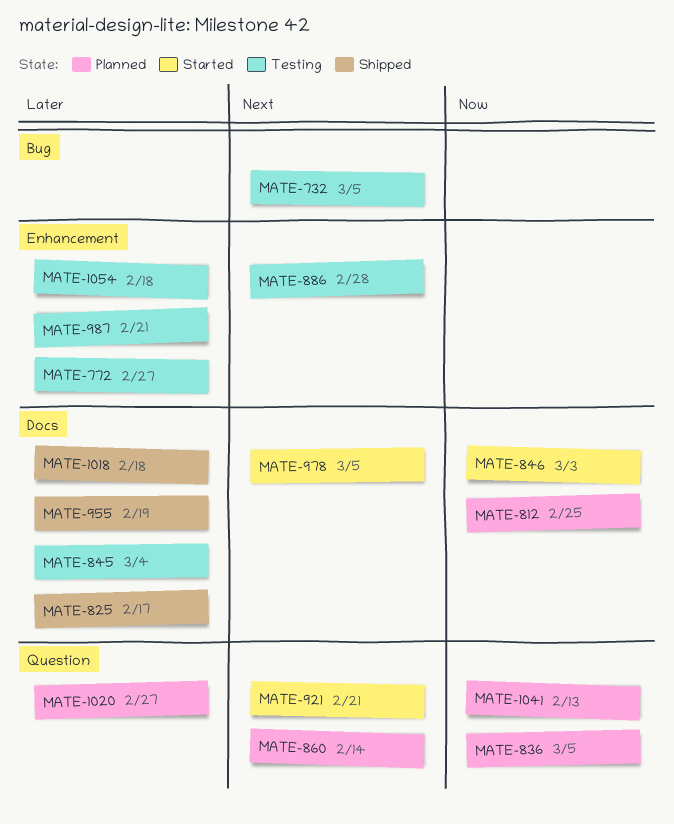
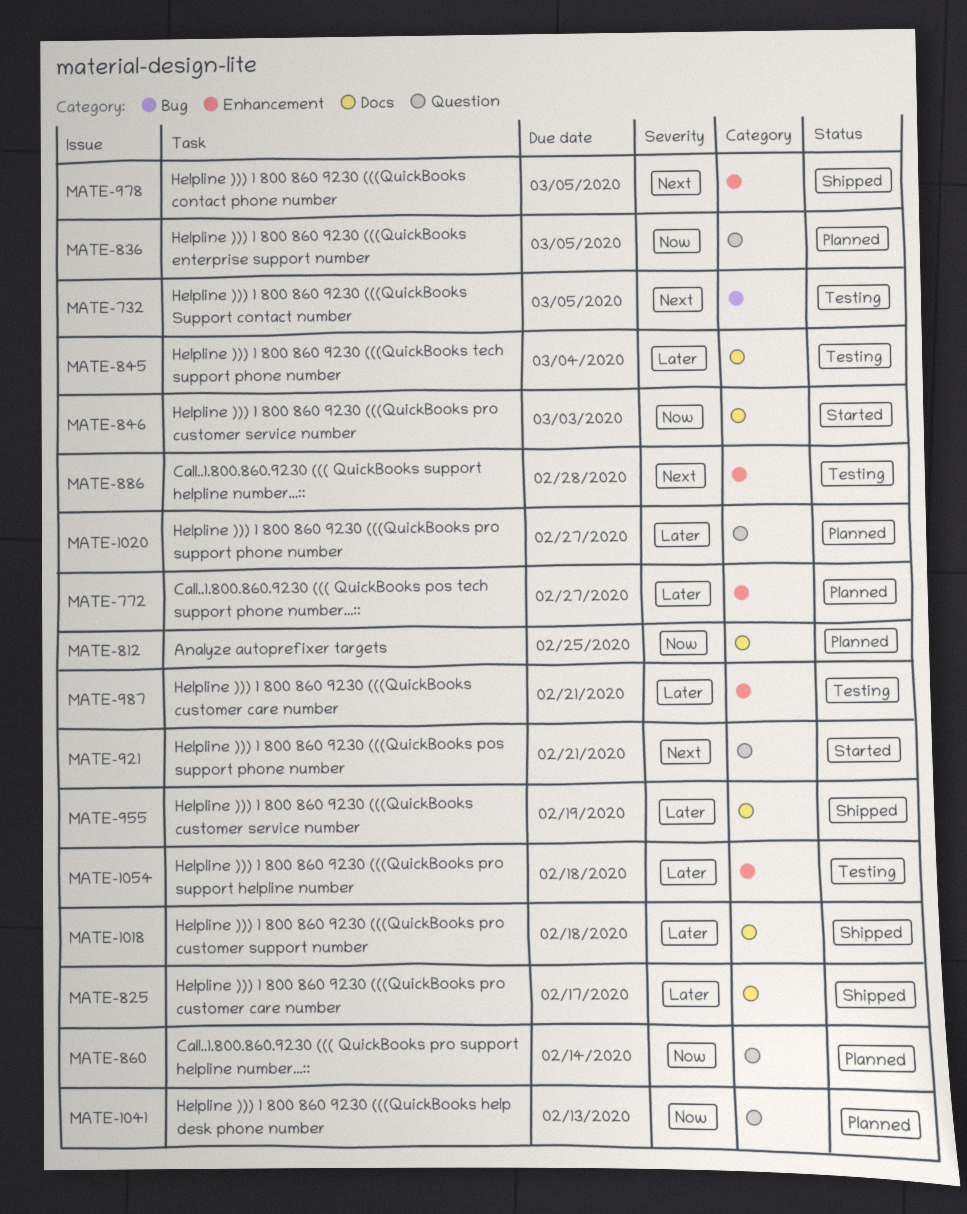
MATE-772, status: Testing -> Planned
MATE-860, priority: Next -> Now
MATE-978, status: Started -> Shipped
MATE-978, label: Docs -> Enhancement

